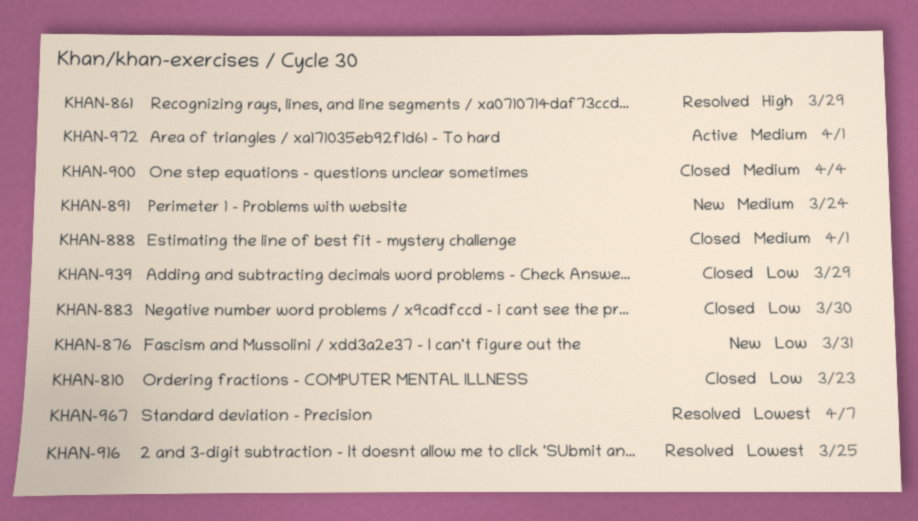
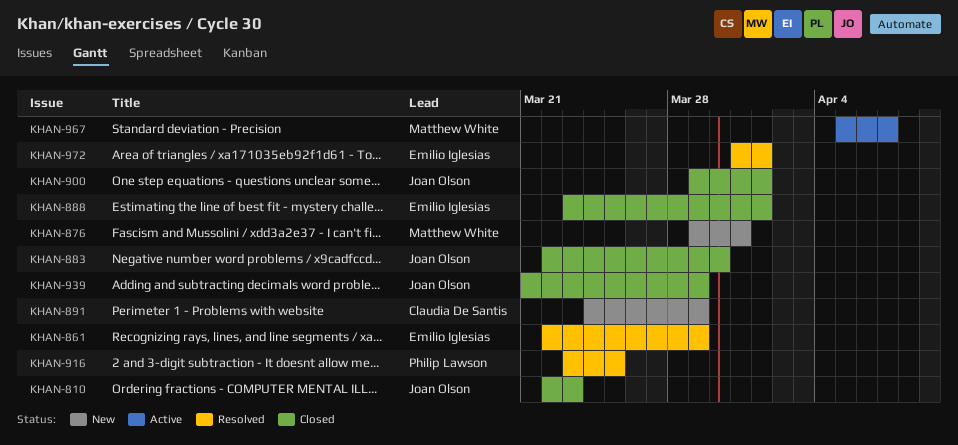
KHAN-891, due: Mar 24 -> Mar 29
KHAN-900, due: Apr 4 -> Apr 1
KHAN-967, status: Resolved -> Active
KHAN-972, status: Active -> Resolved

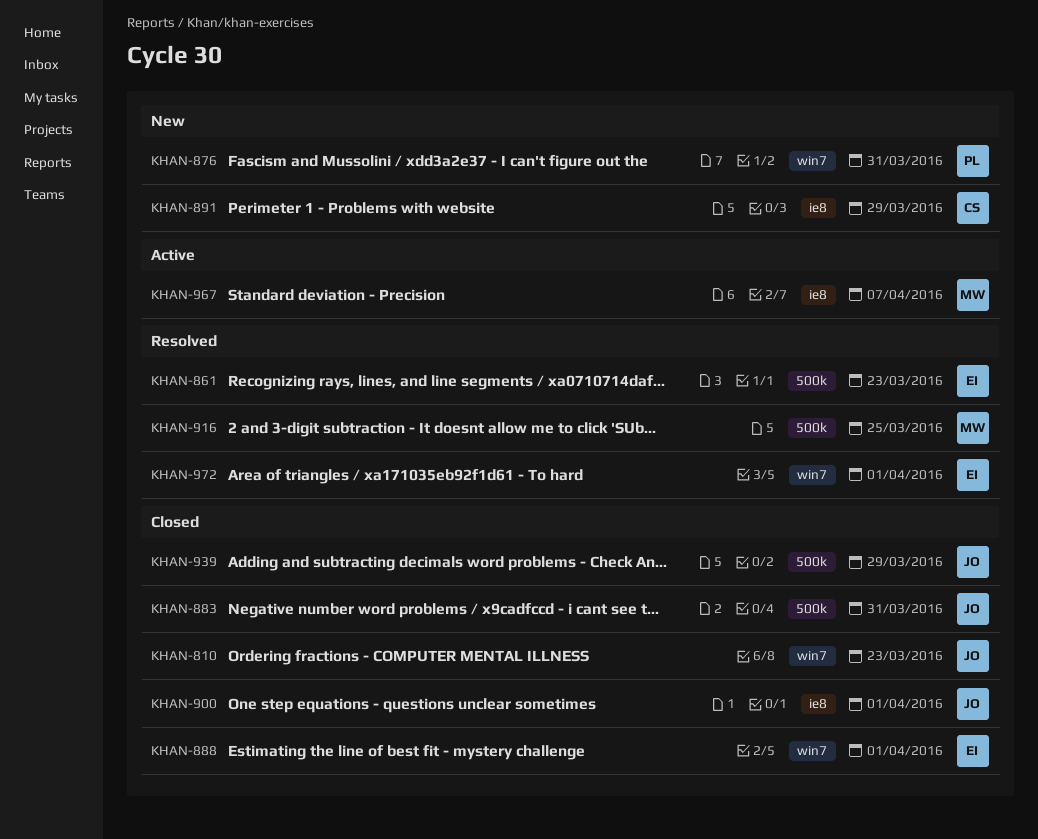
KHAN-861, due: Mar 29 -> Mar 23
KHAN-876, owner: Matthew White -> Philip Lawson
KHAN-883, due: Mar 30 -> Mar 31
KHAN-916, owner: Philip Lawson -> Matthew White

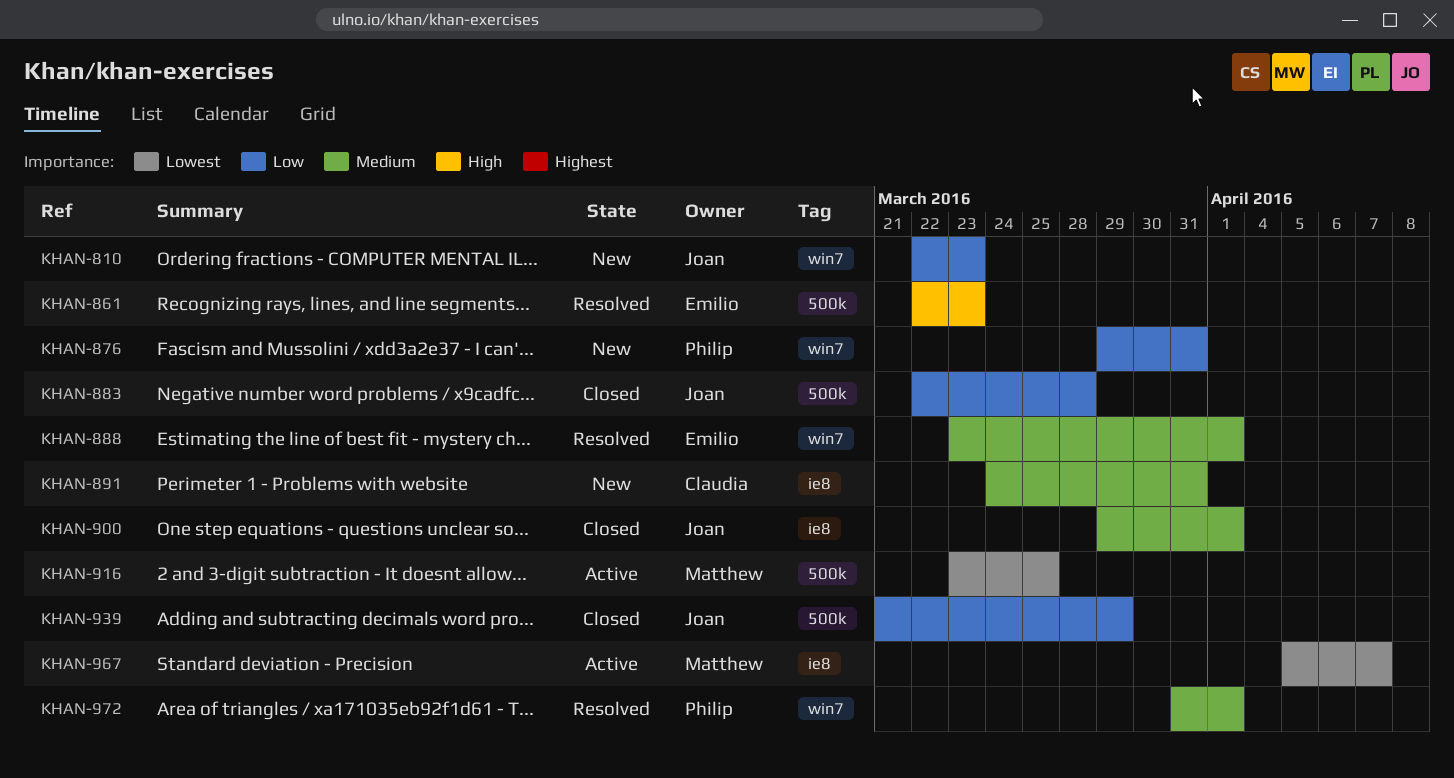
KHAN-810, status: Closed -> New
KHAN-883, due: Mar 31 -> Mar 28
KHAN-888, status: Closed -> Resolved
KHAN-891, due: Mar 29 -> Mar 31
KHAN-916, status: Resolved -> Active
KHAN-972, owner: Emilio -> Philip

